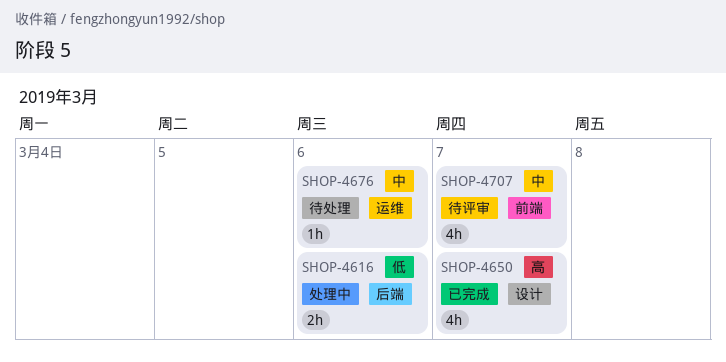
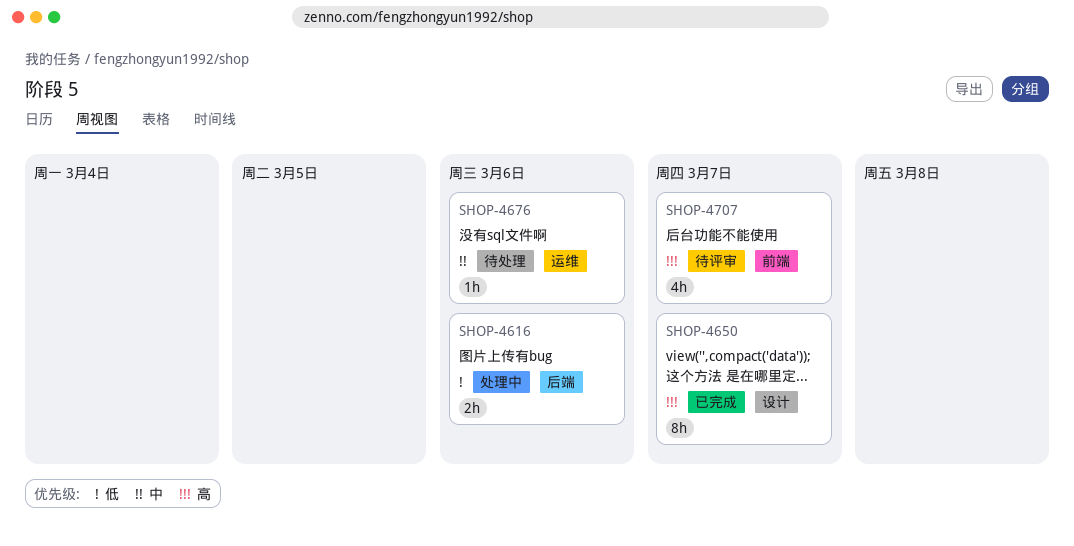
SHOP-4650, estimate: 4h -> 8h
SHOP-4707, priority: 中 -> 高

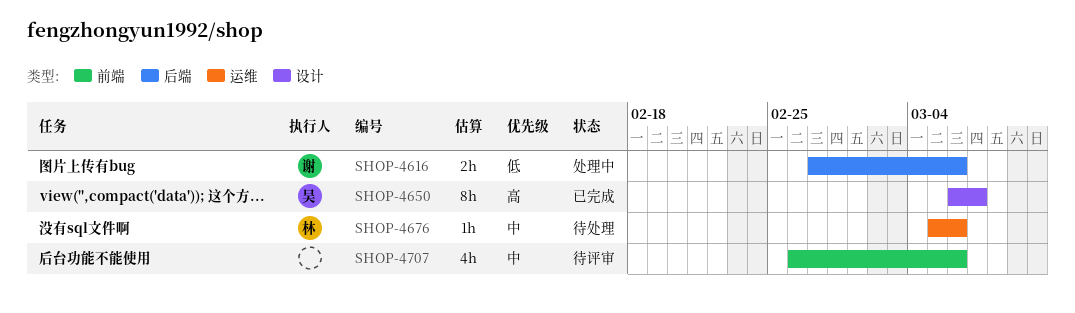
SHOP-4707, priority: 高 -> 中
SHOP-4707, due: Mar 7 -> Mar 6

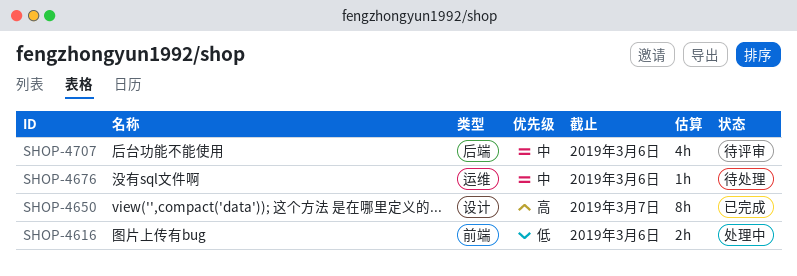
SHOP-4616, label: 后端 -> 前端
SHOP-4707, label: 前端 -> 后端

